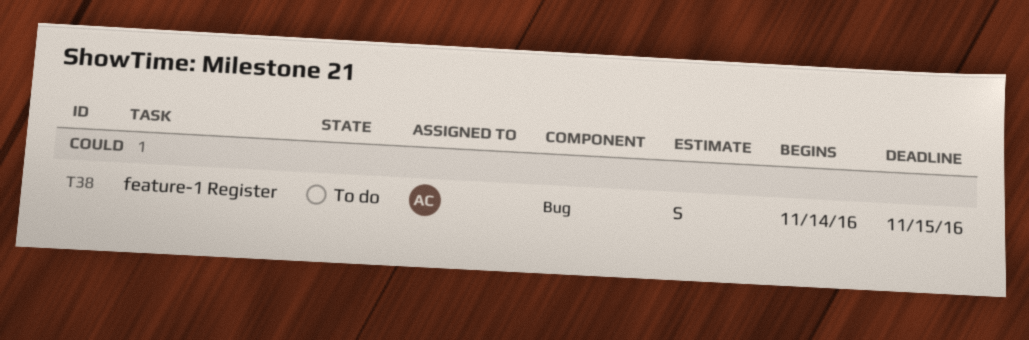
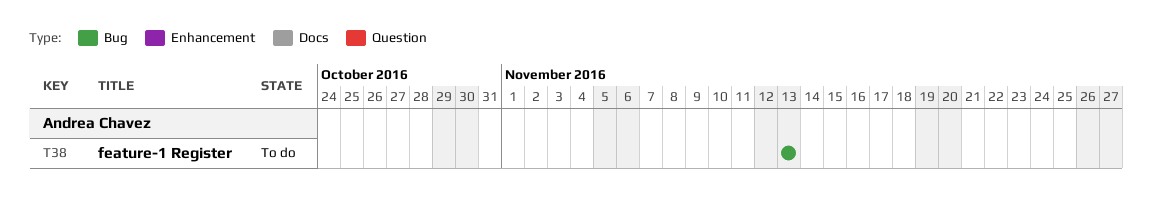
T38, start: Nov 14 -> Nov 13
T38, due: Nov 15 -> Nov 13

